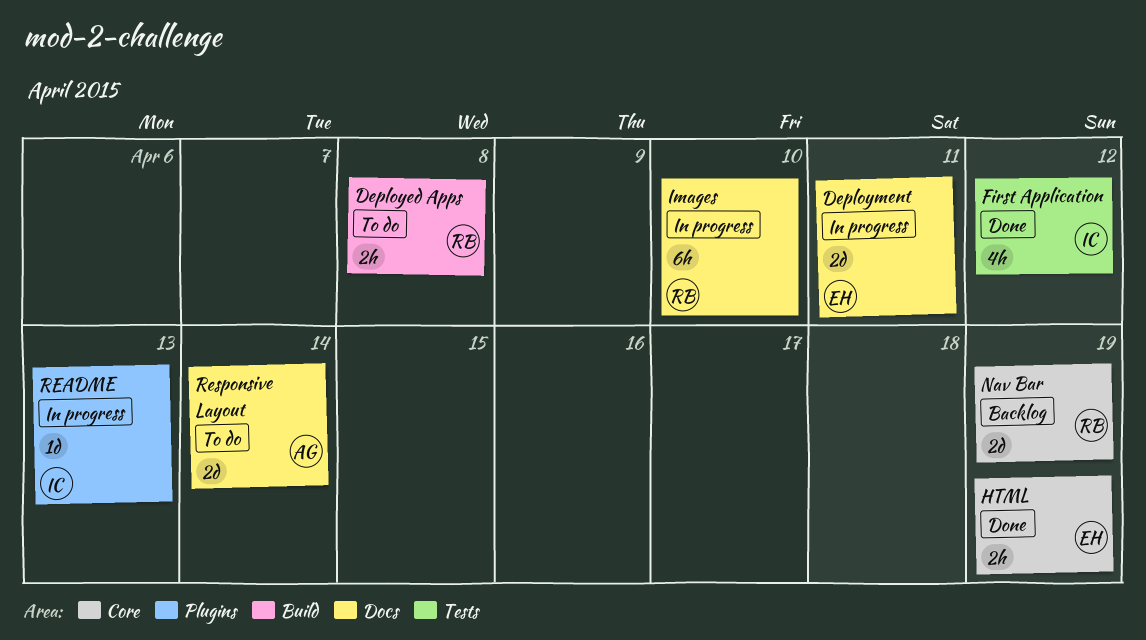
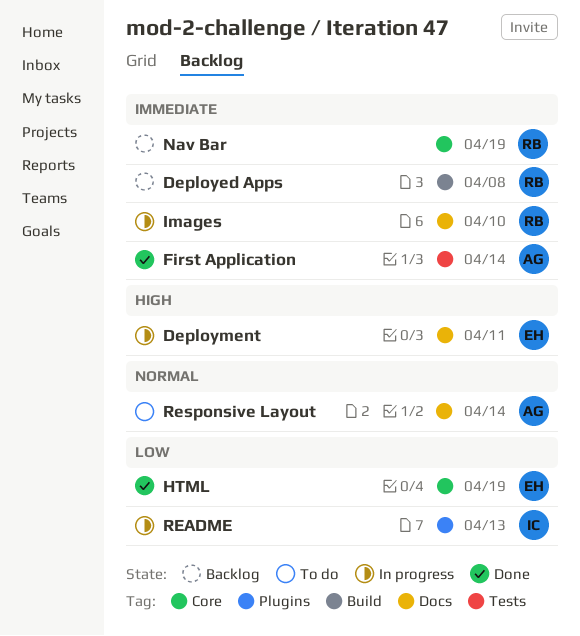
Deployed Apps, status: To do -> Backlog
First Application, owner: IC -> AG
First Application, due: Apr 12 -> Apr 14

